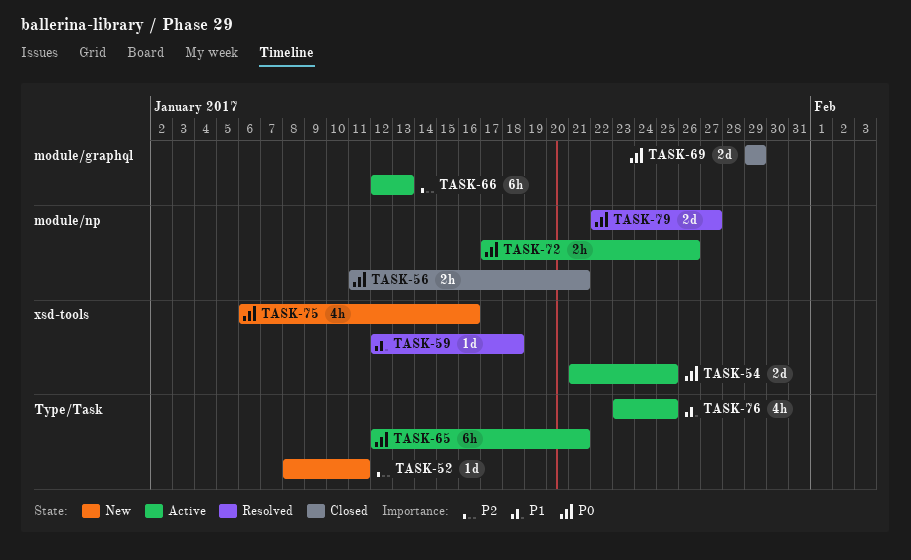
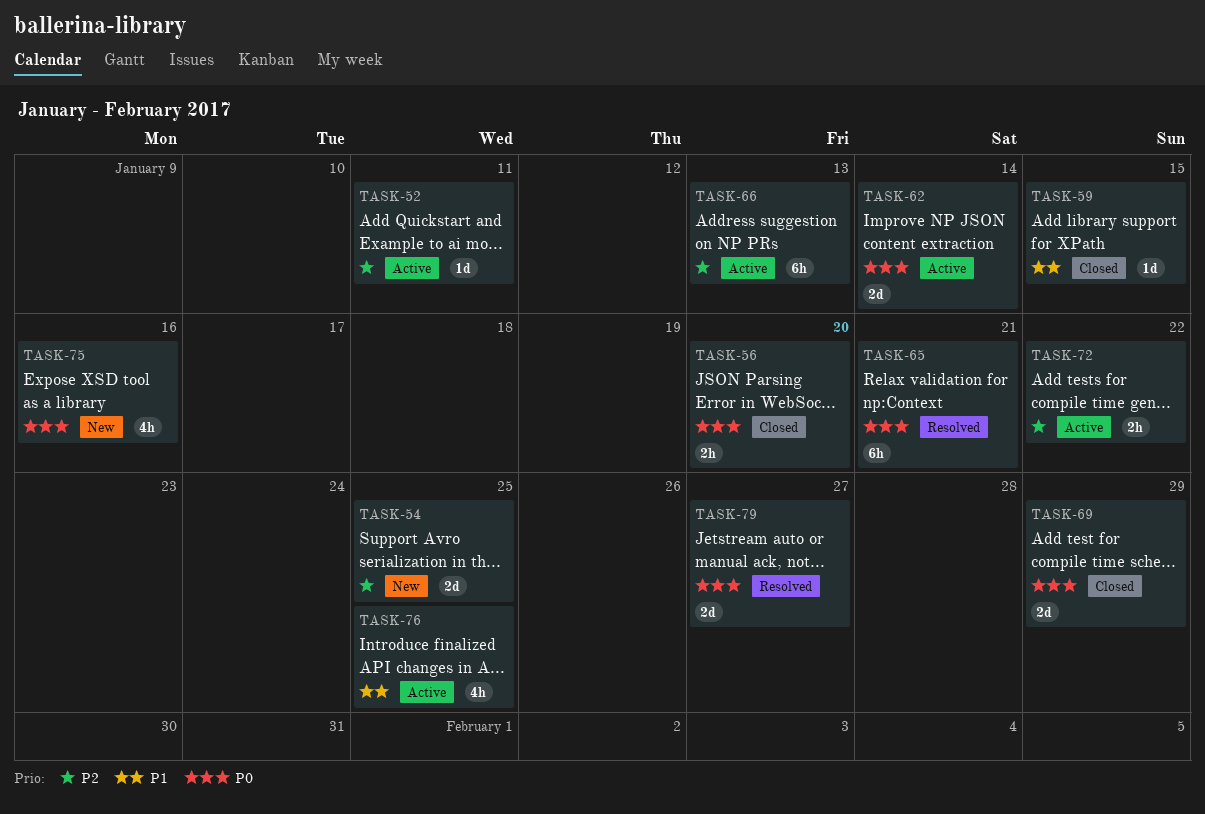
TASK-52, status: New -> Active
TASK-54, status: Active -> New
TASK-54, priority: P0 -> P2
TASK-56, due: Jan 21 -> Jan 20
TASK-59, status: Resolved -> Closed
TASK-59, due: Jan 18 -> Jan 15
TASK-62: none -> present
TASK-65, status: Active -> Resolved
TASK-72, priority: P0 -> P2
TASK-72, due: Jan 26 -> Jan 22

